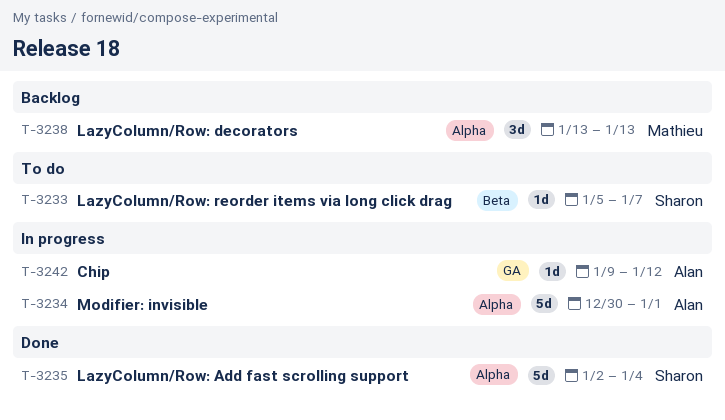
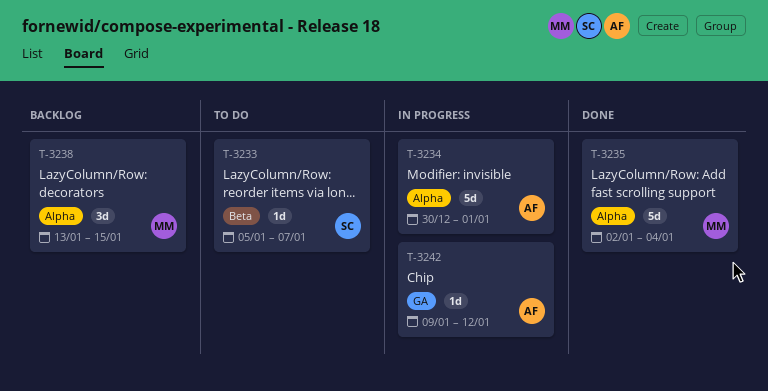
T-3235, owner: Sharon -> Mathieu
T-3238, due: Jan 13 -> Jan 15

